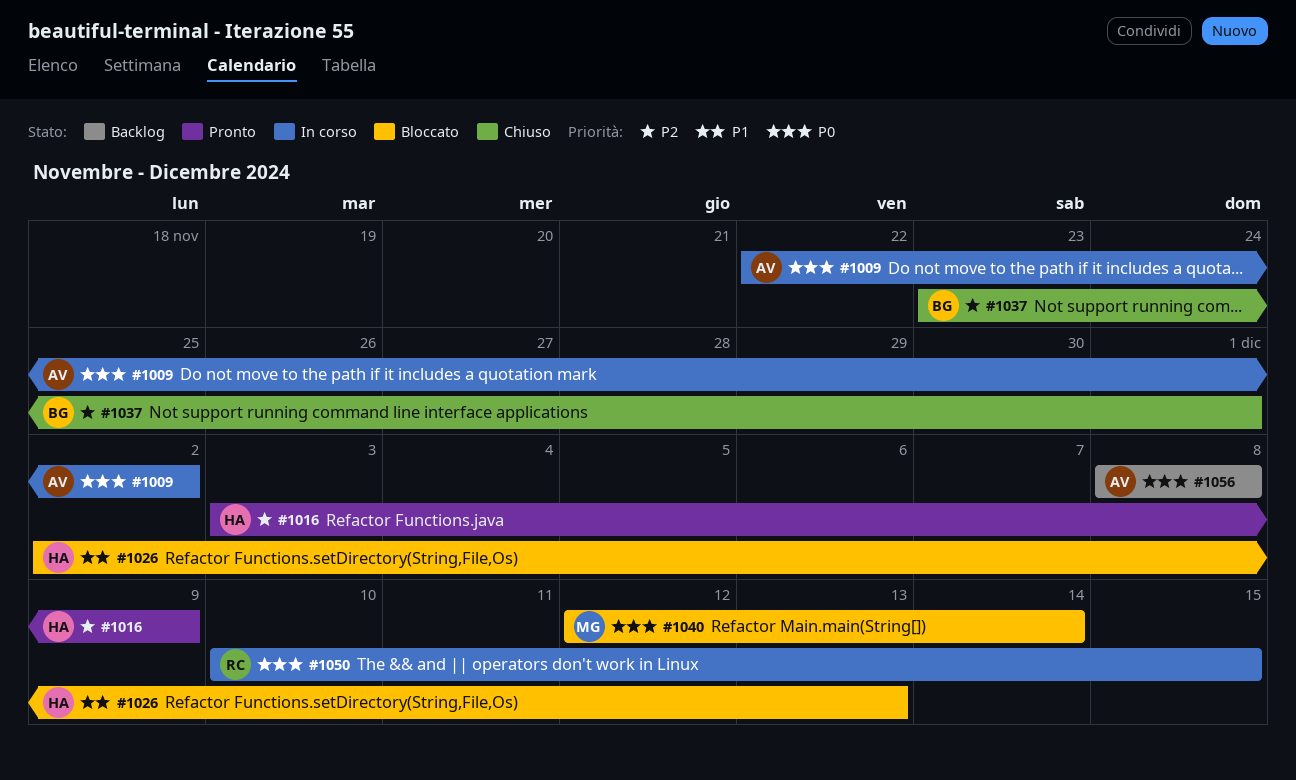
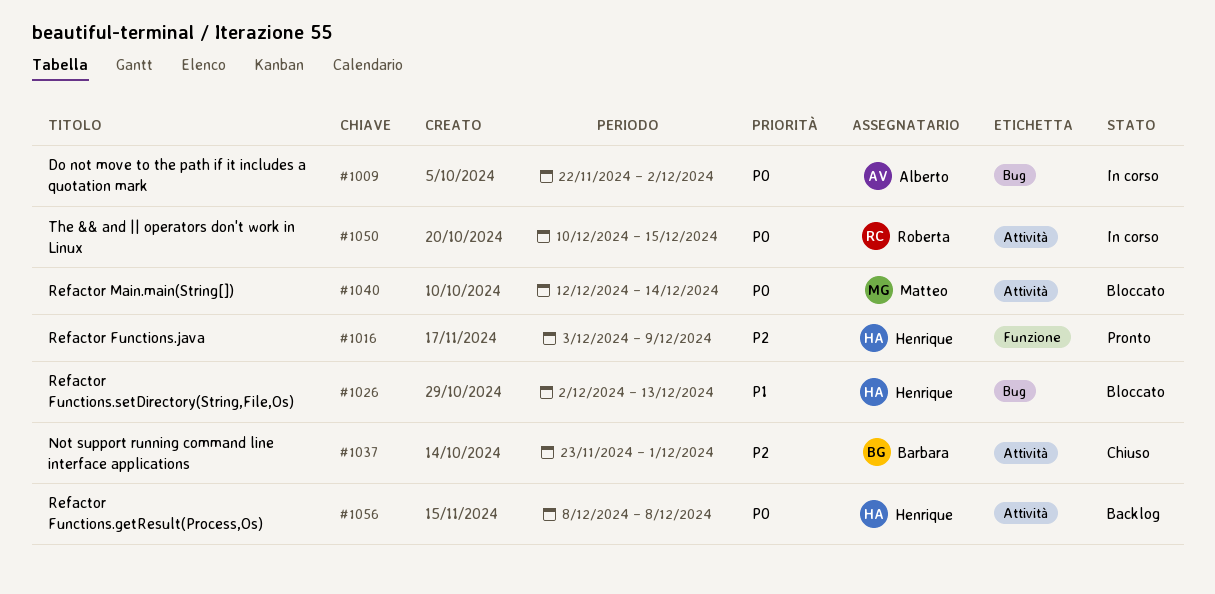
#1056, owner: Alberto -> Henrique

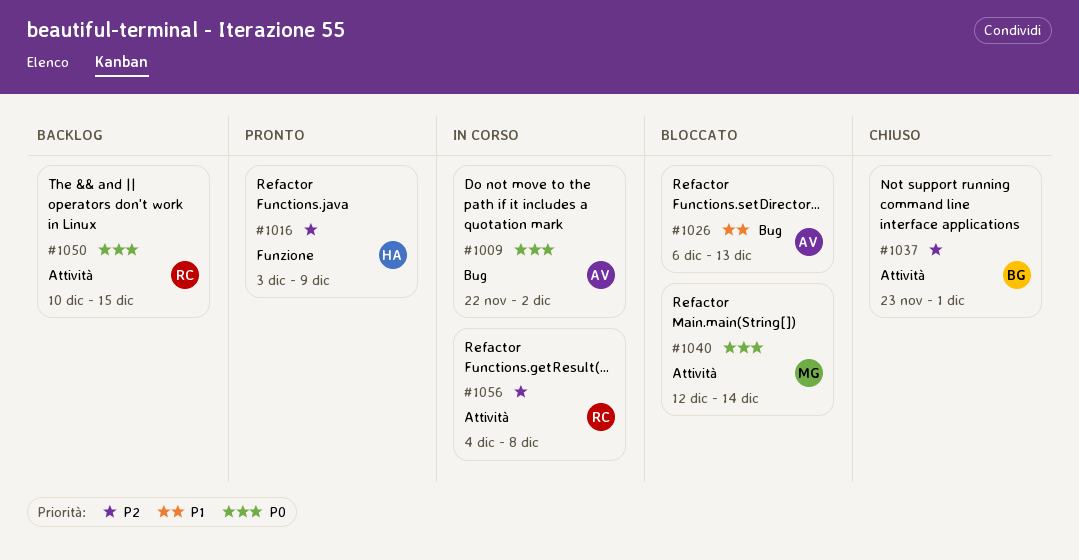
#1026, owner: Henrique -> Alberto
#1026, start: Dec 2 -> Dec 6
#1050, status: In corso -> Backlog
#1056, status: Backlog -> In corso
#1056, owner: Henrique -> Roberta
#1056, priority: P0 -> P2
#1056, start: Dec 8 -> Dec 4

